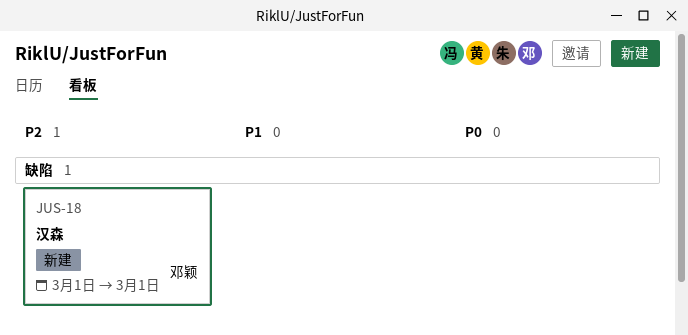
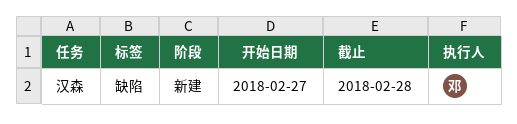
汉森, start: Mar 1 -> Feb 27
汉森, due: Mar 1 -> Feb 28

